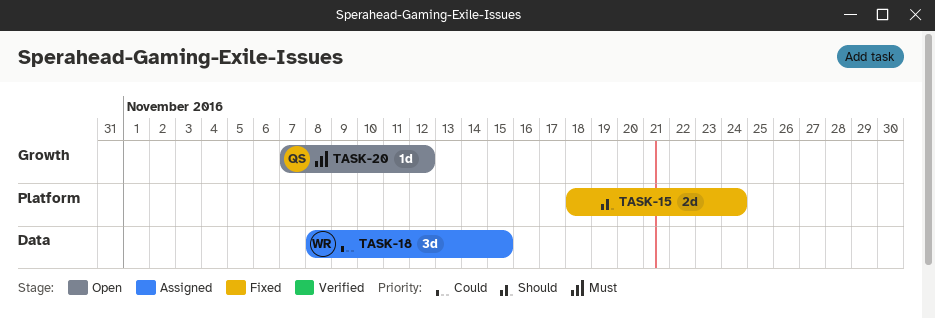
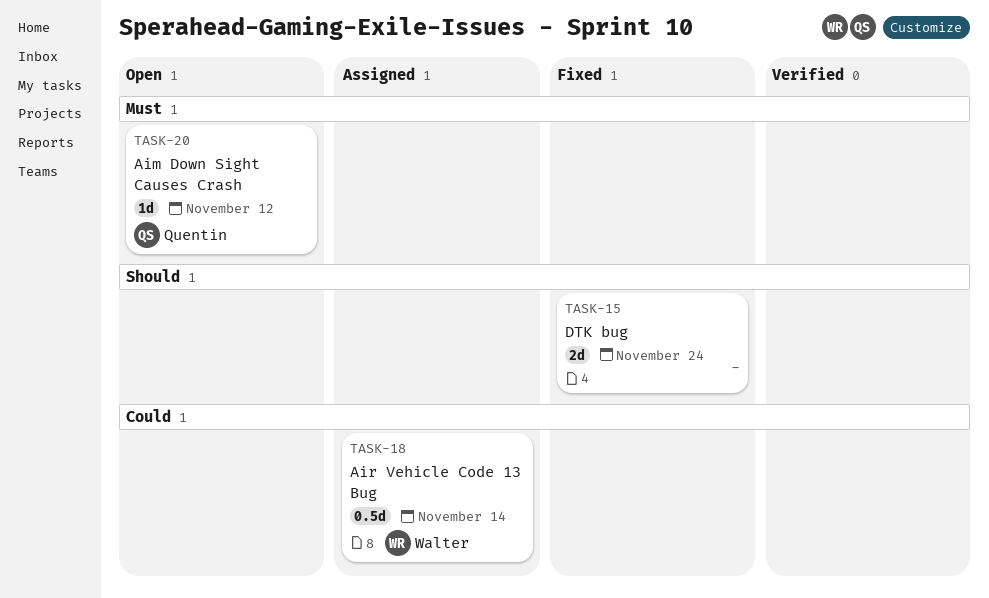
TASK-18, estimate: 3d -> 0.5d
TASK-18, due: Nov 15 -> Nov 14

